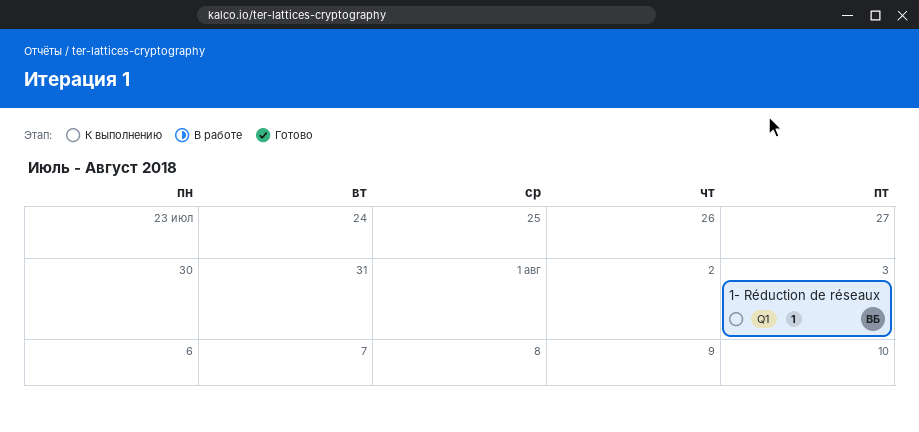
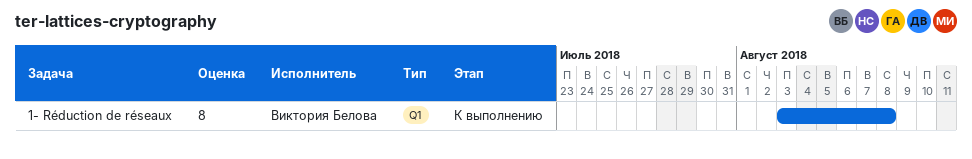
1- Réduction de réseaux, estimate: 1 -> 8
1- Réduction de réseaux, due: Aug 3 -> Aug 8

